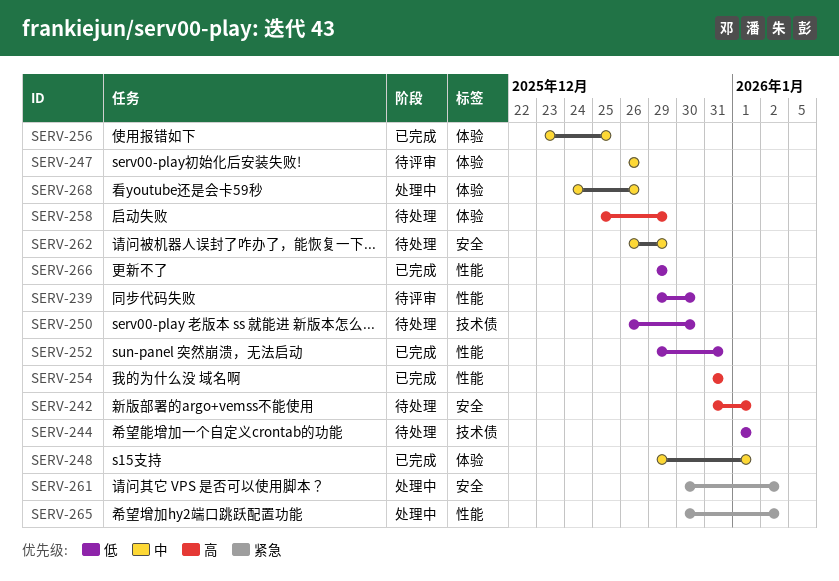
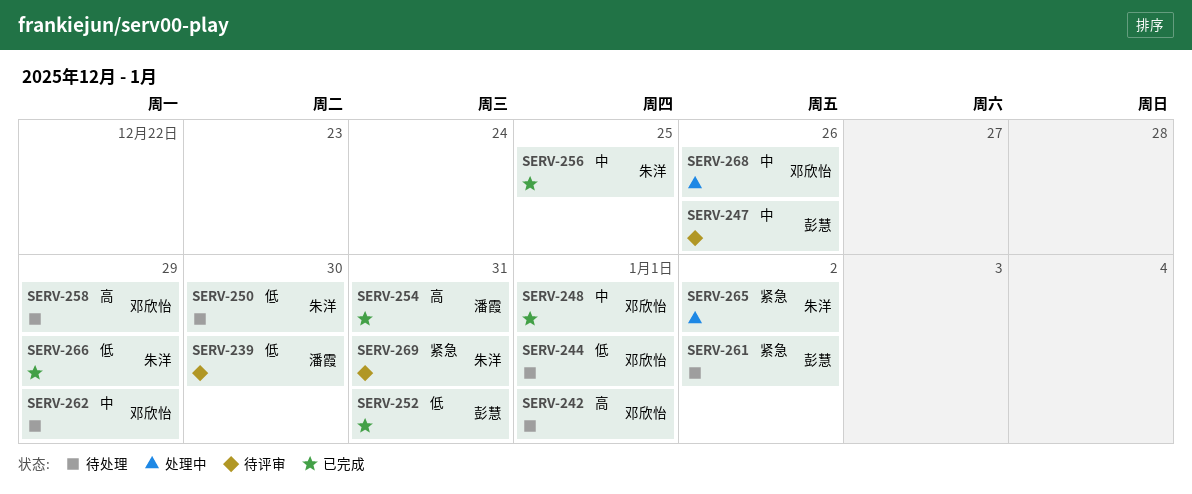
SERV-261, status: 处理中 -> 待处理
SERV-269: none -> present

